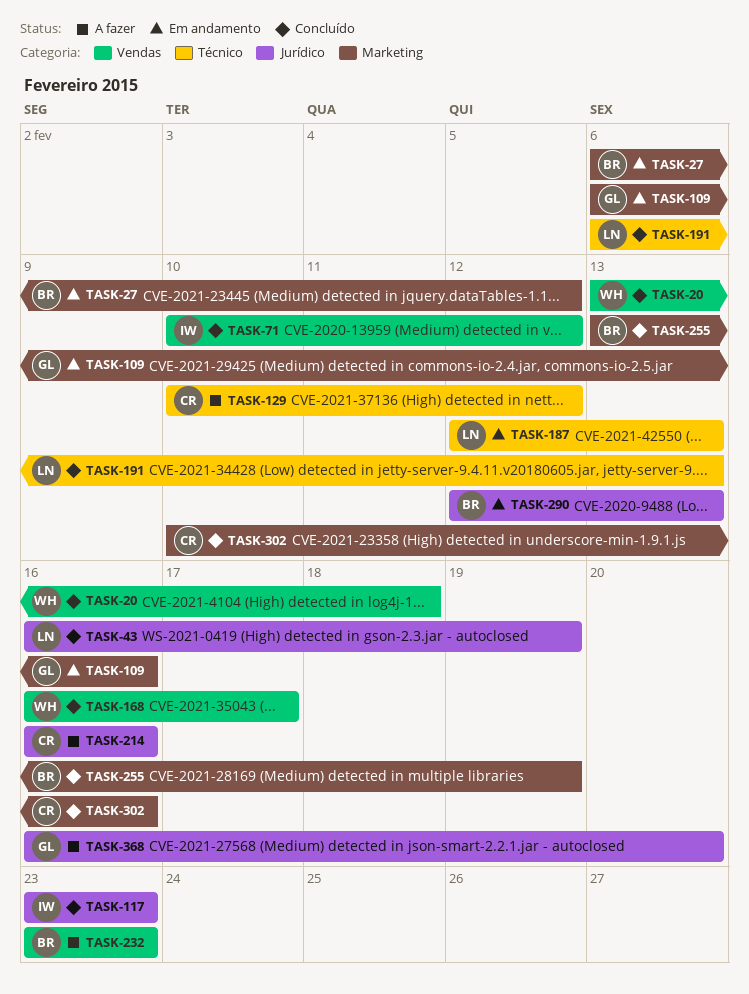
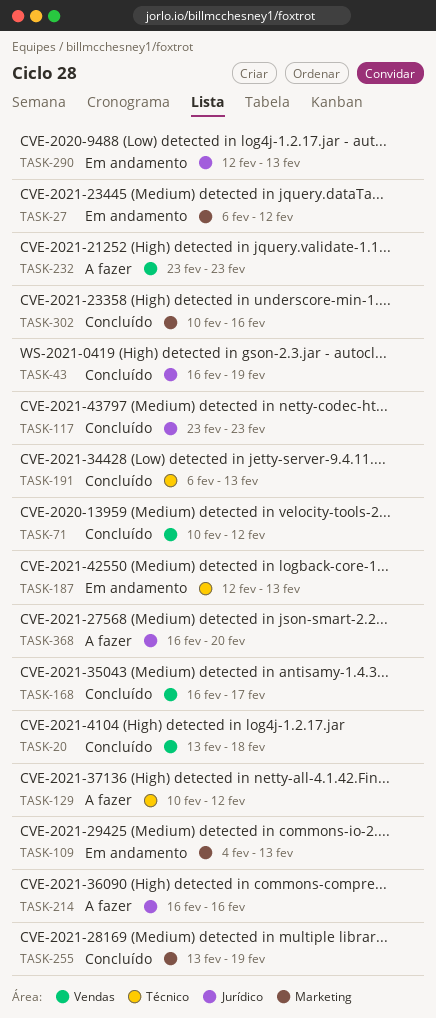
TASK-109, start: Feb 6 -> Feb 4
TASK-109, due: Feb 16 -> Feb 13

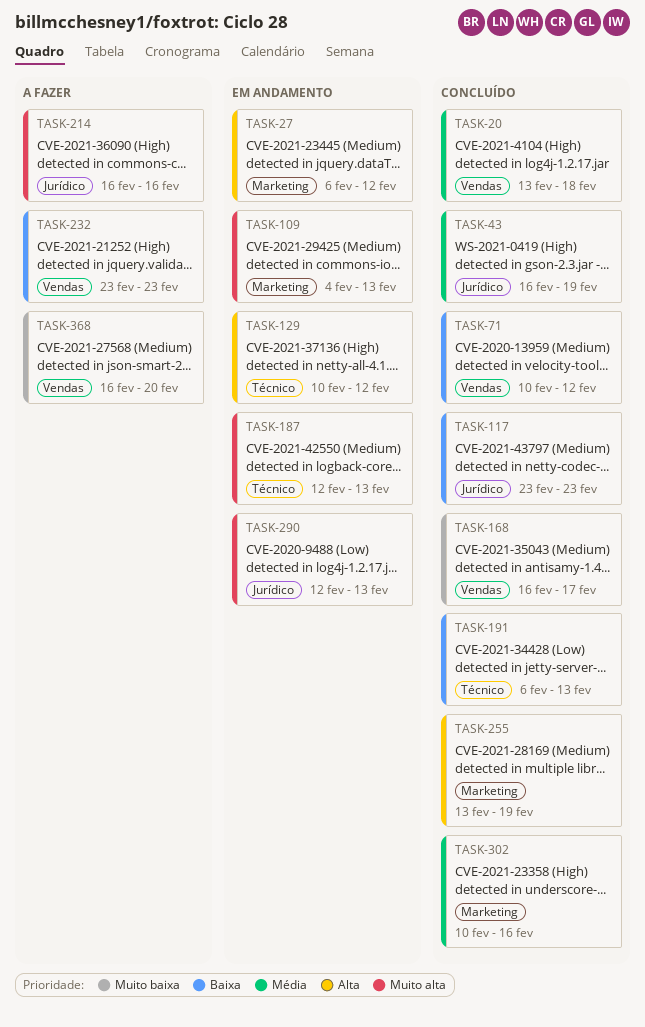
TASK-129, status: A fazer -> Em andamento
TASK-368, label: Jurídico -> Vendas

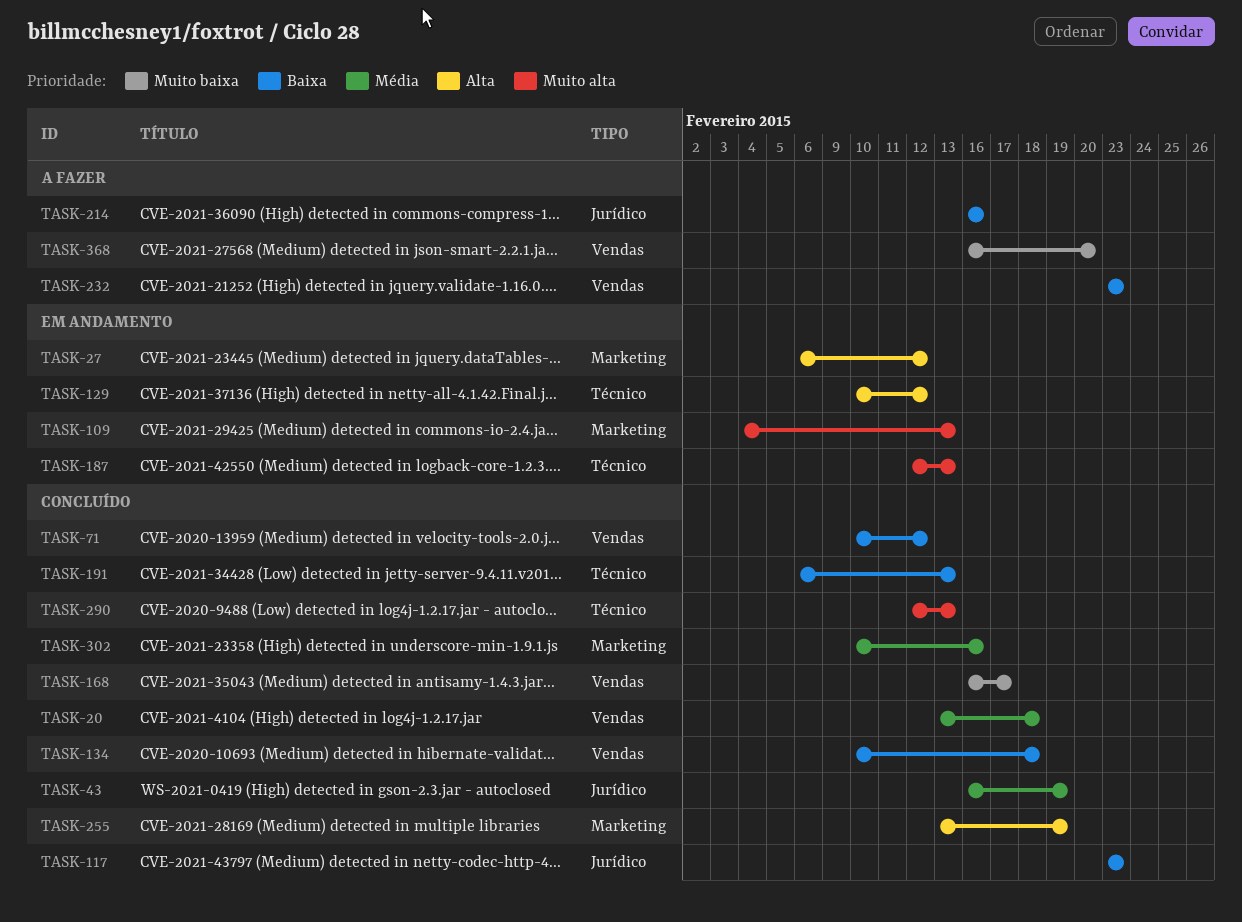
TASK-134: none -> present
TASK-214, priority: Muito alta -> Baixa
TASK-290, status: Em andamento -> Concluído
TASK-290, label: Jurídico -> Técnico

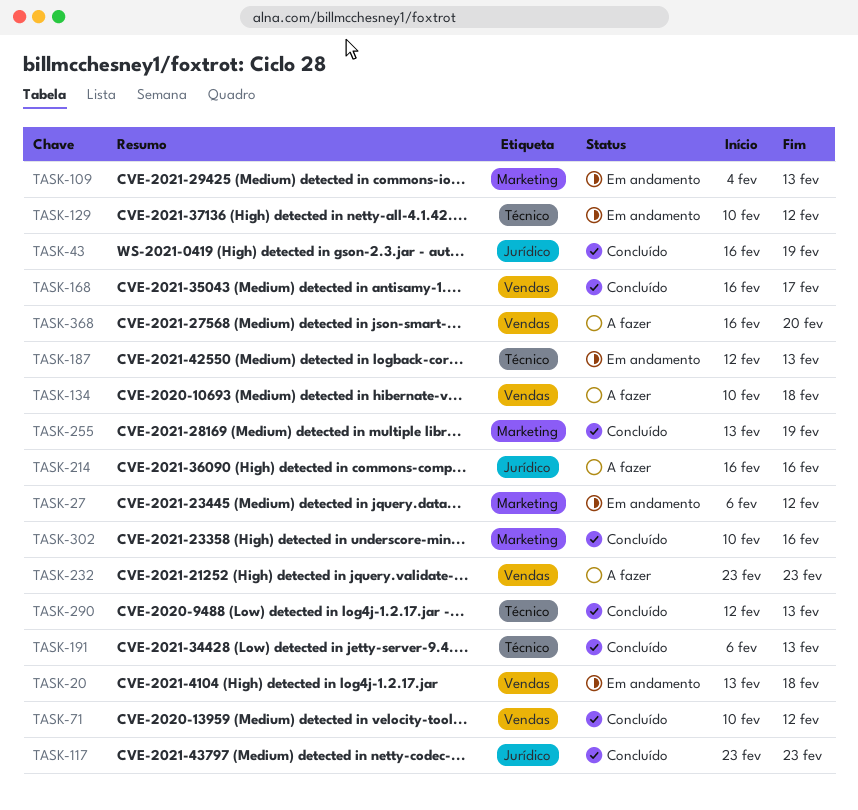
TASK-20, status: Concluído -> Em andamento
TASK-134, status: Concluído -> A fazer

